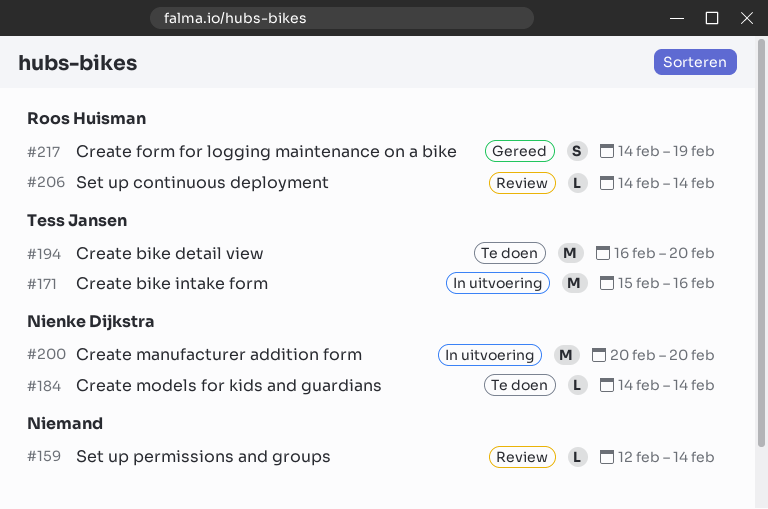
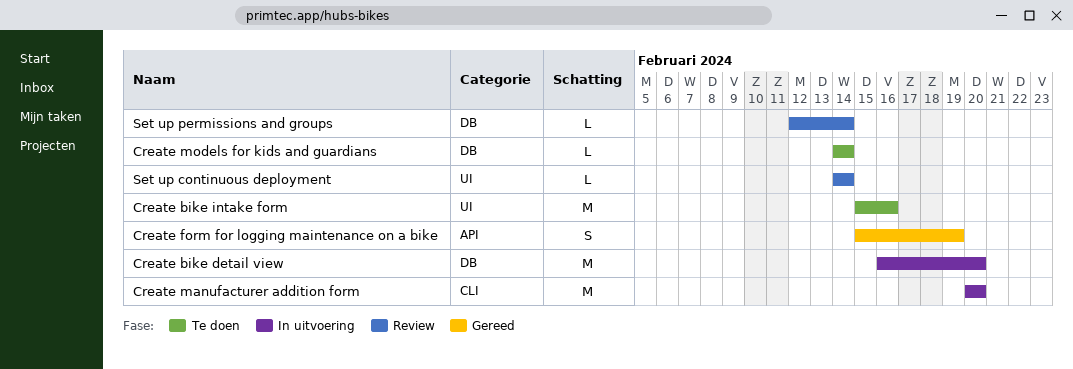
Create bike detail view, status: Te doen -> In uitvoering
Create bike intake form, status: In uitvoering -> Te doen
Create form for logging maintenance on a bike, start: Feb 14 -> Feb 15

